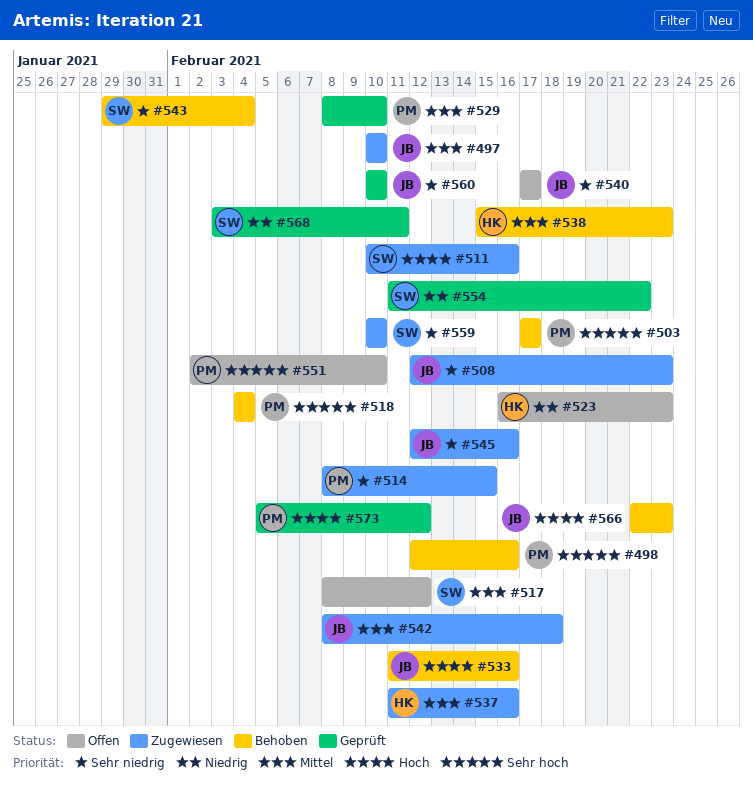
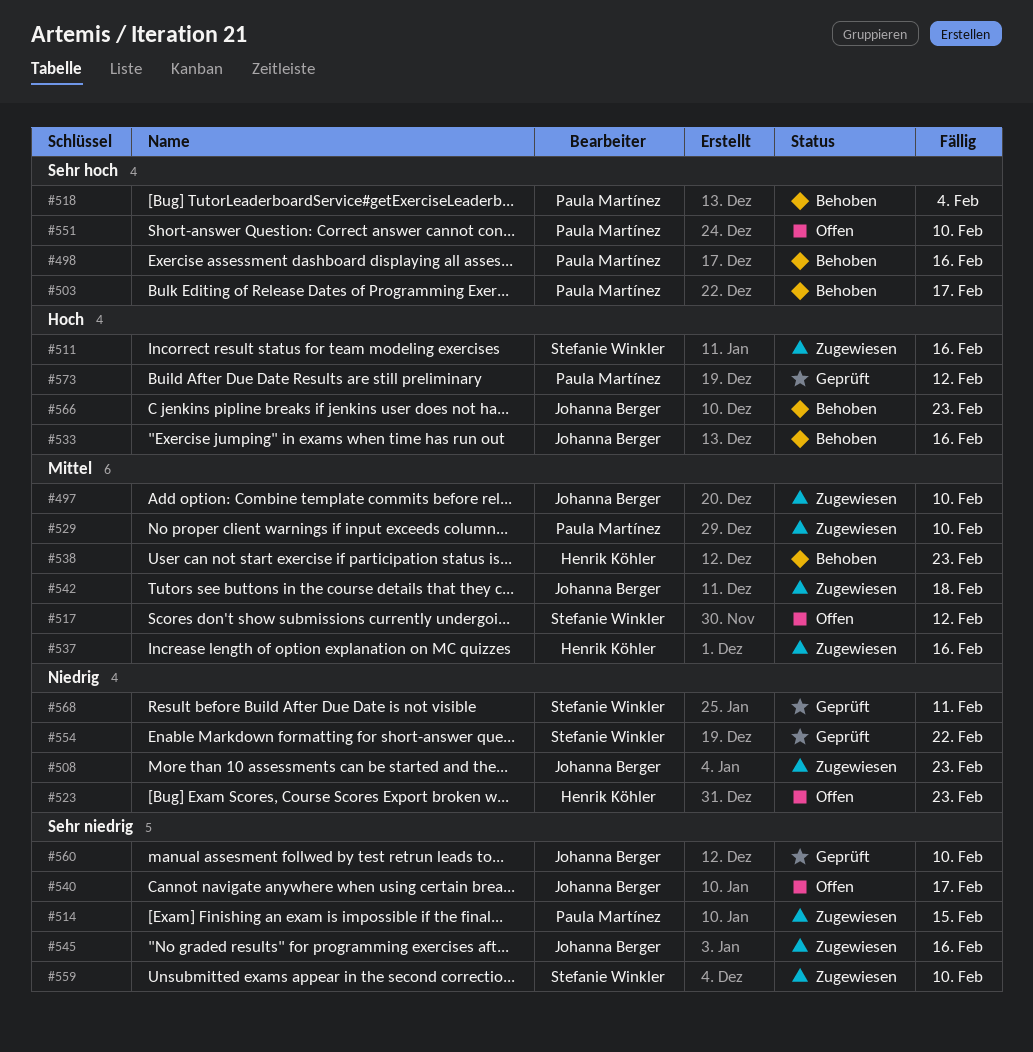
#508, priority: Sehr niedrig -> Niedrig
#529, status: Geprüft -> Zugewiesen
#543: present -> none

